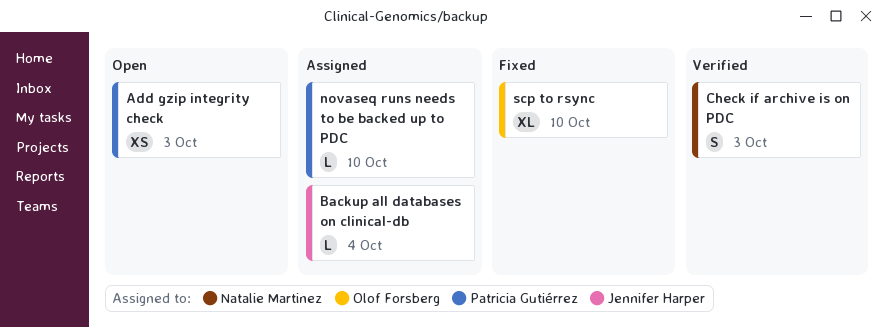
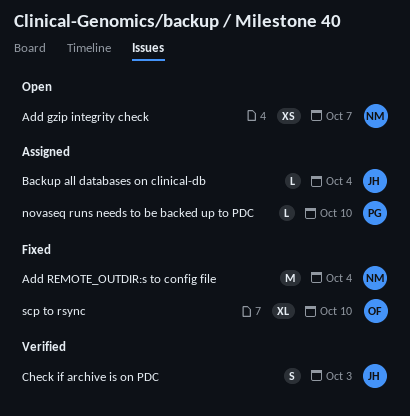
Add gzip integrity check, owner: Patricia Gutiérrez -> Natalie Martinez
Add gzip integrity check, due: Oct 3 -> Oct 7
Add REMOTE_OUTDIR:s to config file: none -> present
Check if archive is on PDC, owner: Natalie Martinez -> Jennifer Harper

